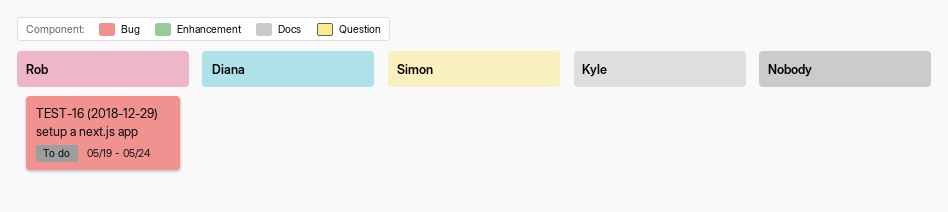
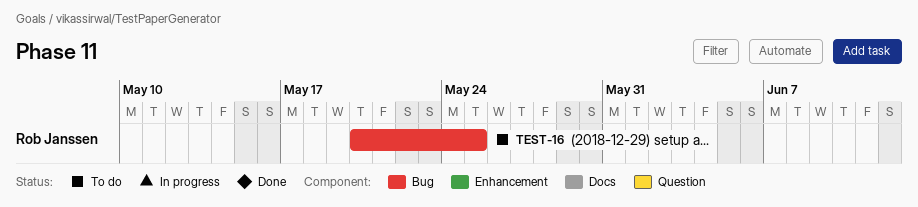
TEST-16, start: May 19 -> May 20
TEST-16, due: May 24 -> May 25

